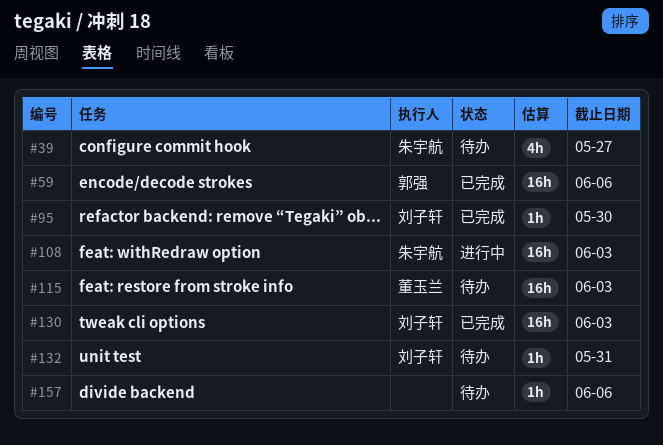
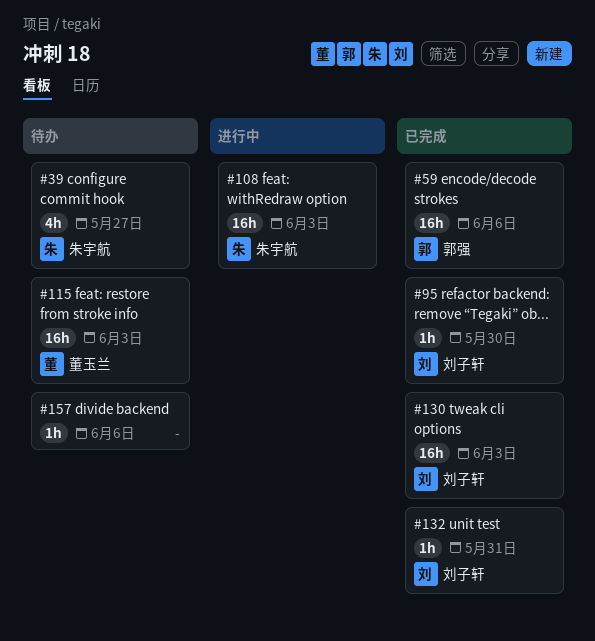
#132, status: 待办 -> 已完成

